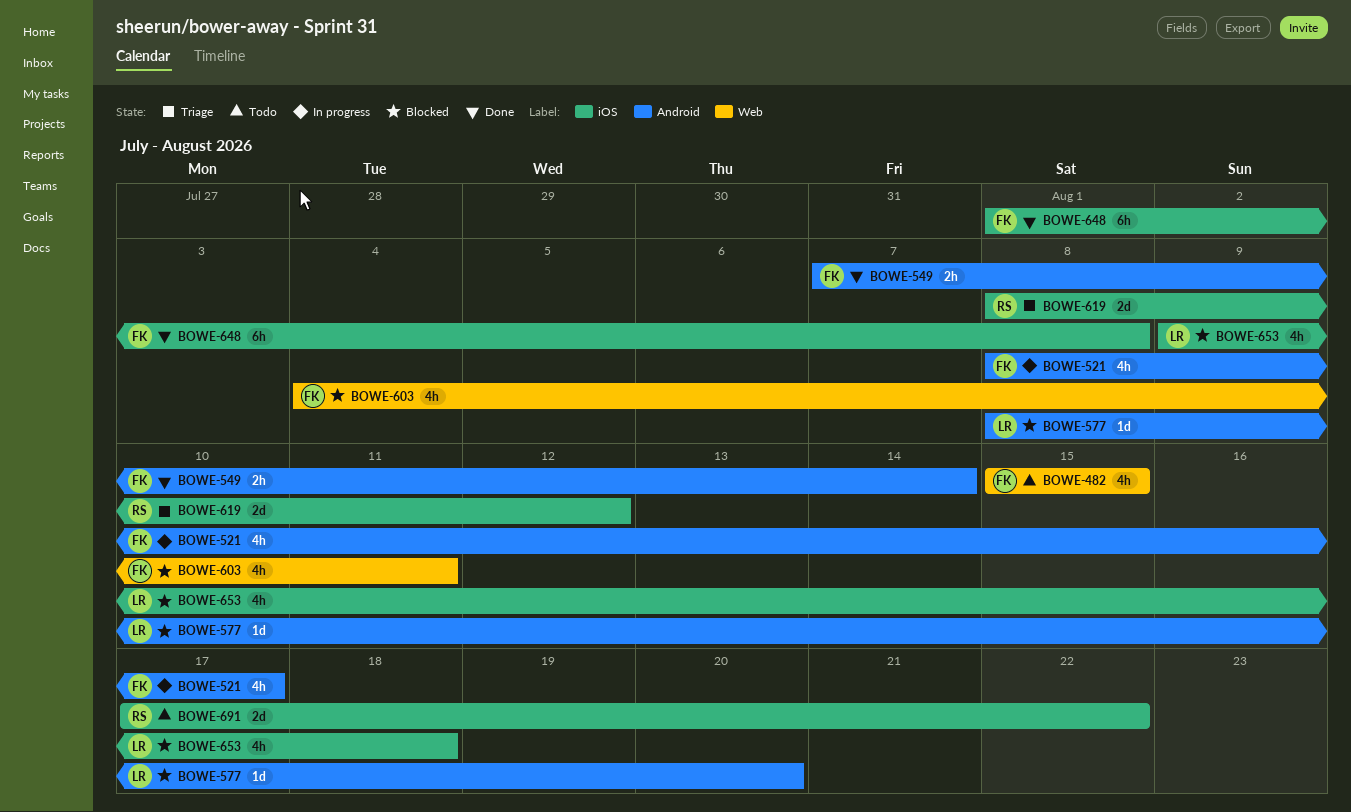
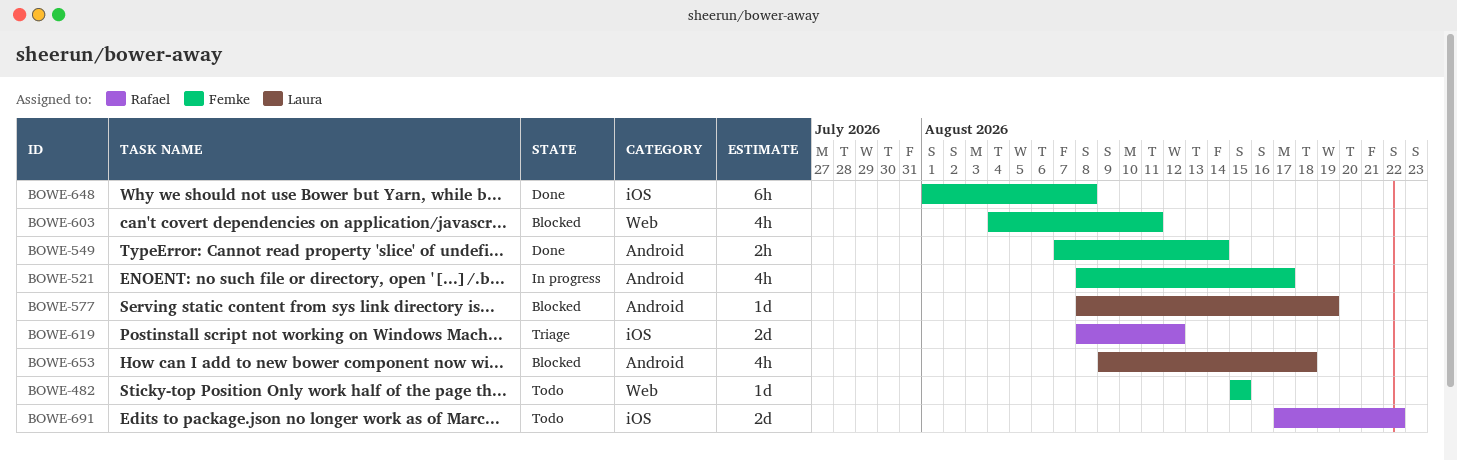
BOWE-482, estimate: 4h -> 1d
BOWE-577, due: Aug 20 -> Aug 19
BOWE-653, label: iOS -> Android

